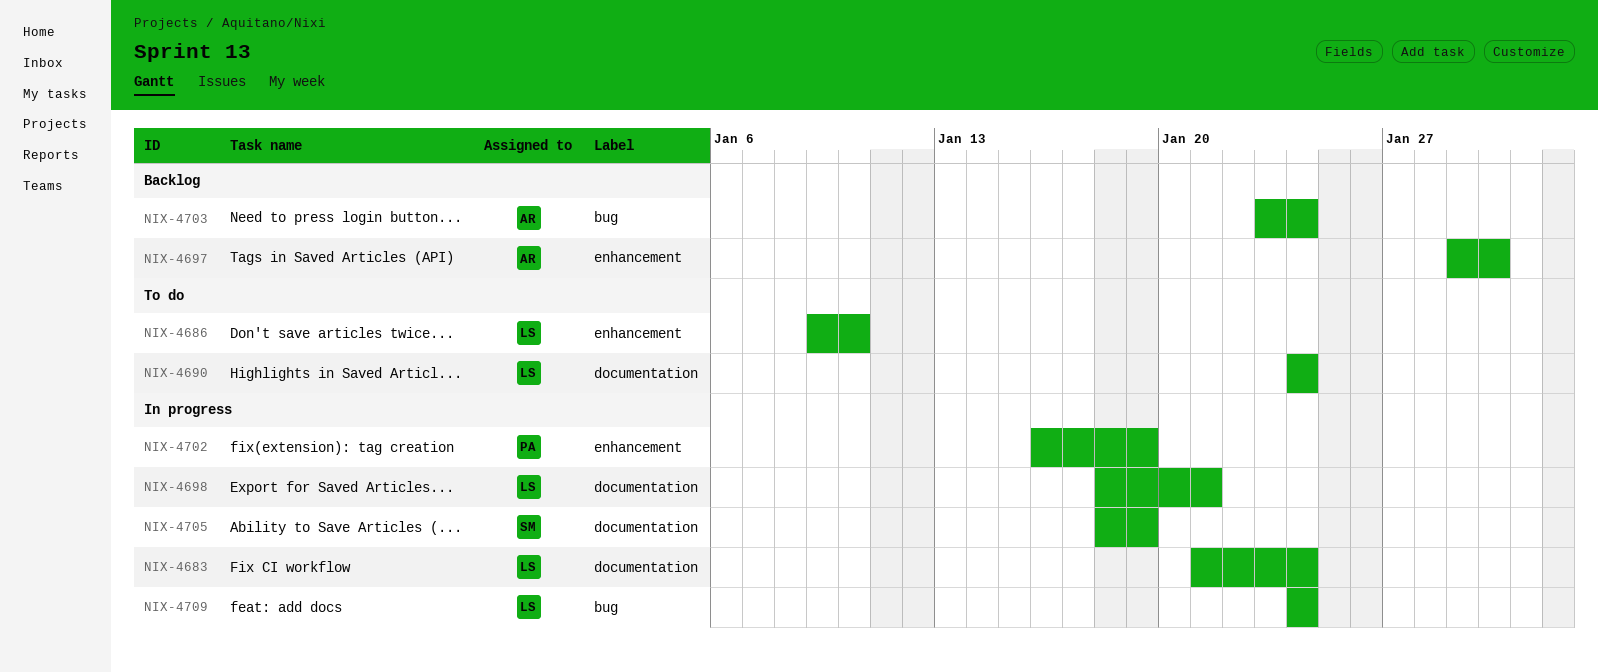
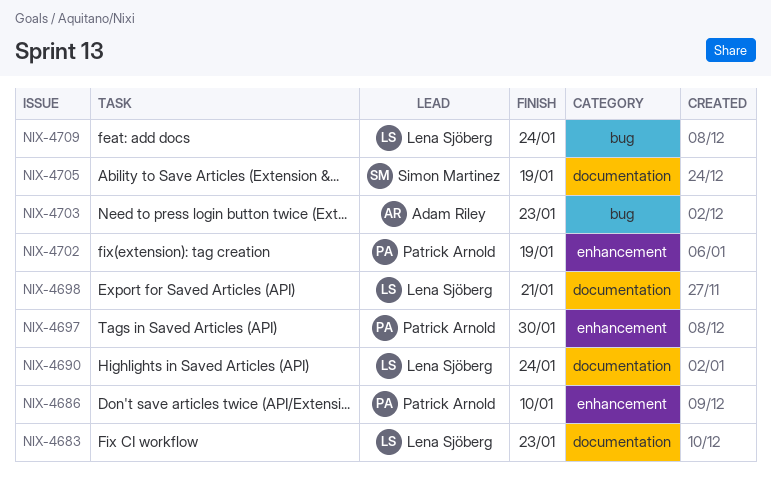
NIX-4683, due: Jan 24 -> Jan 23
NIX-4686, owner: Lena Sjöberg -> Patrick Arnold
NIX-4697, owner: Adam Riley -> Patrick Arnold
NIX-4703, due: Jan 24 -> Jan 23

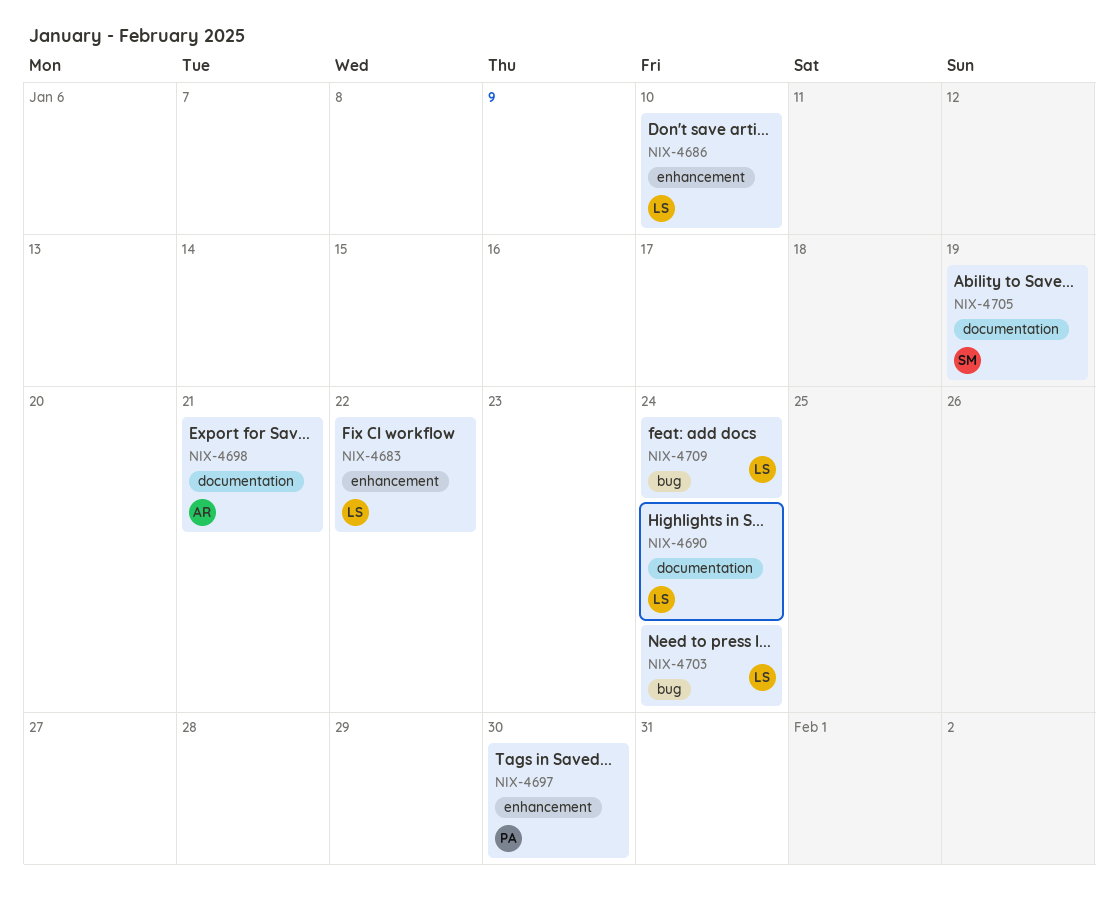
NIX-4683, label: documentation -> enhancement
NIX-4683, due: Jan 23 -> Jan 22
NIX-4686, owner: Patrick Arnold -> Lena Sjöberg
NIX-4698, owner: Lena Sjöberg -> Adam Riley
NIX-4702: present -> none
NIX-4703, owner: Adam Riley -> Lena Sjöberg
NIX-4703, due: Jan 23 -> Jan 24

